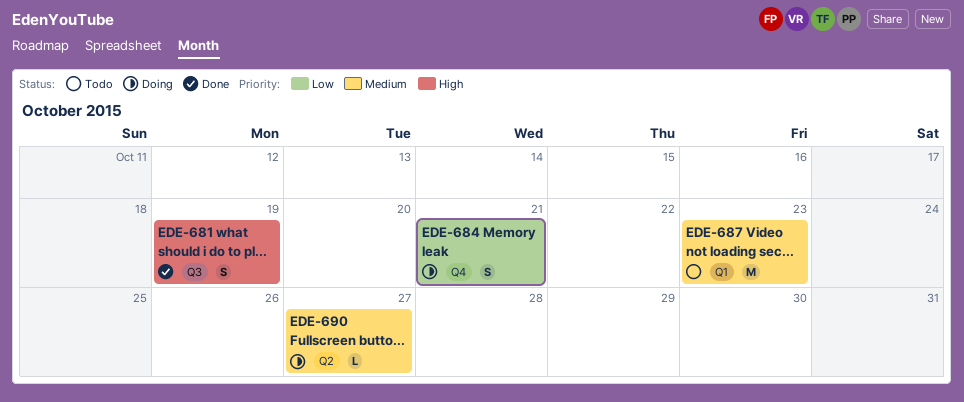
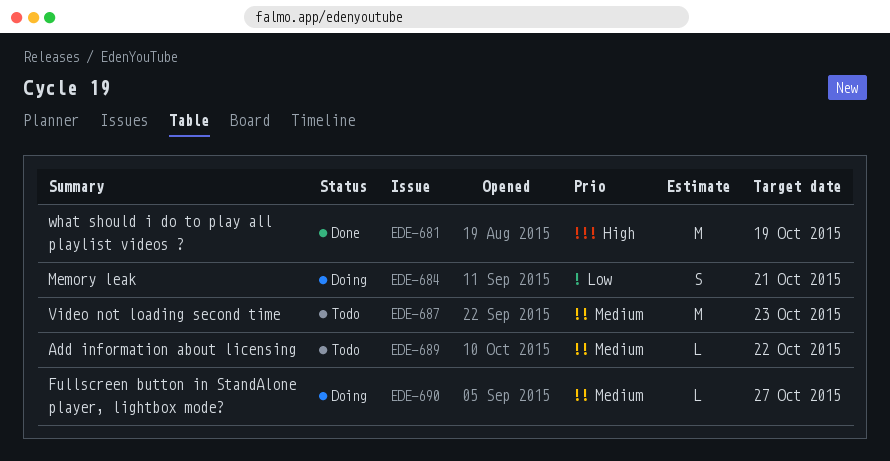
EDE-681, estimate: S -> M
EDE-689: none -> present

